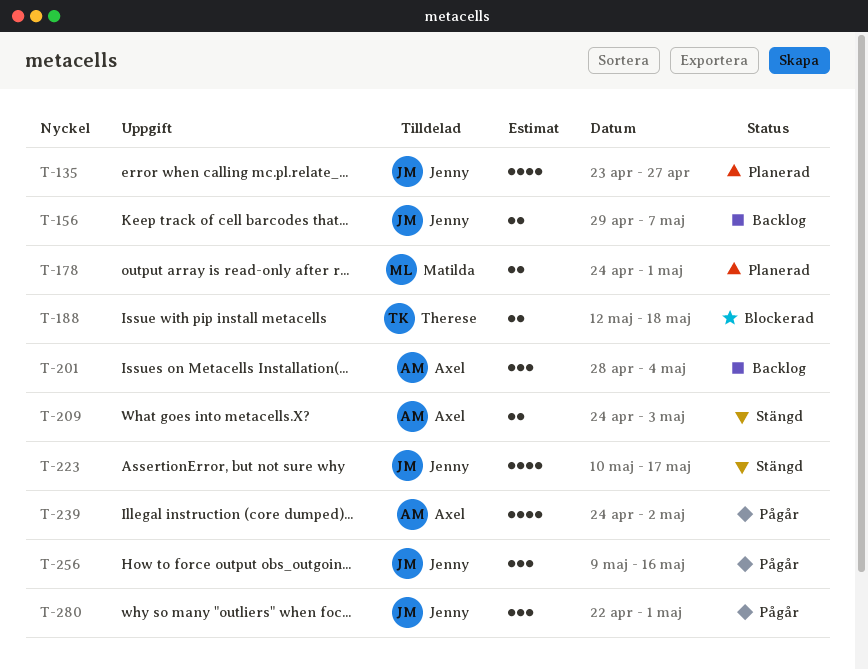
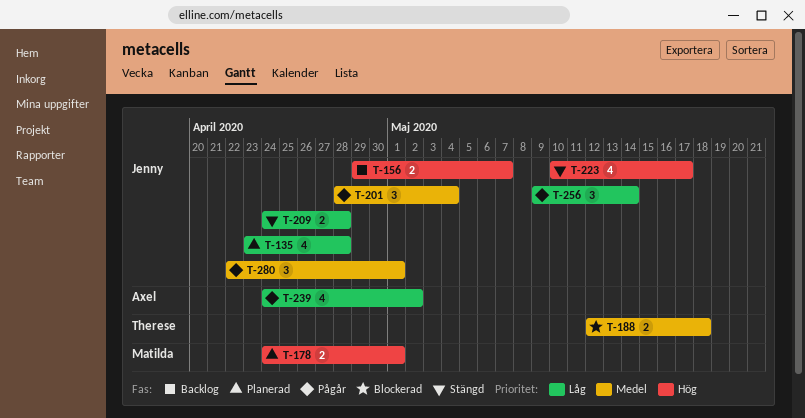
T-135, due: Apr 27 -> Apr 28
T-201, status: Backlog -> Pågår
T-201, owner: Axel -> Jenny
T-209, owner: Axel -> Jenny
T-209, due: May 3 -> Apr 28
T-256, due: May 16 -> May 14

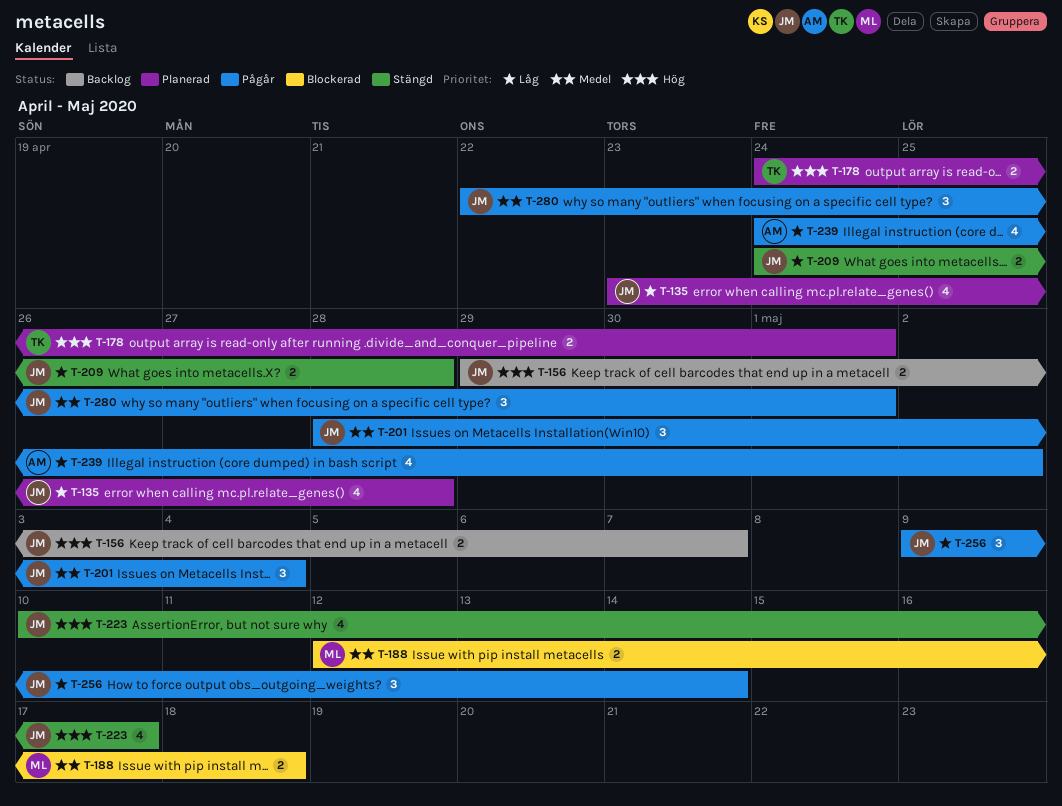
T-178, owner: Matilda -> Therese
T-188, owner: Therese -> Matilda

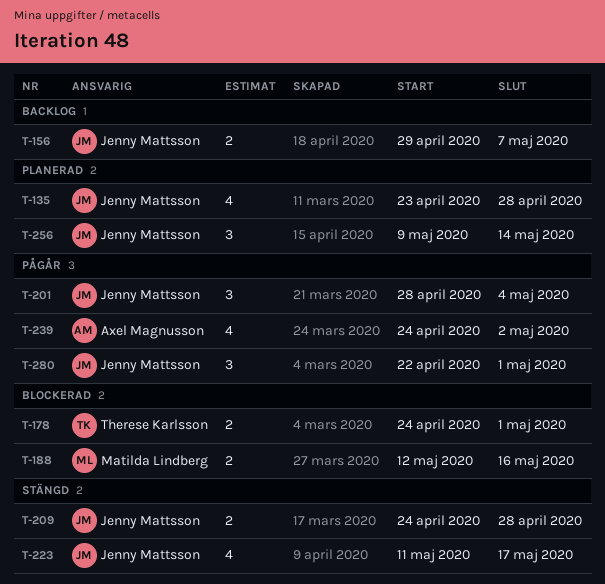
T-178, status: Planerad -> Blockerad
T-188, due: May 18 -> May 16
T-223, start: May 10 -> May 11
T-256, status: Pågår -> Planerad

